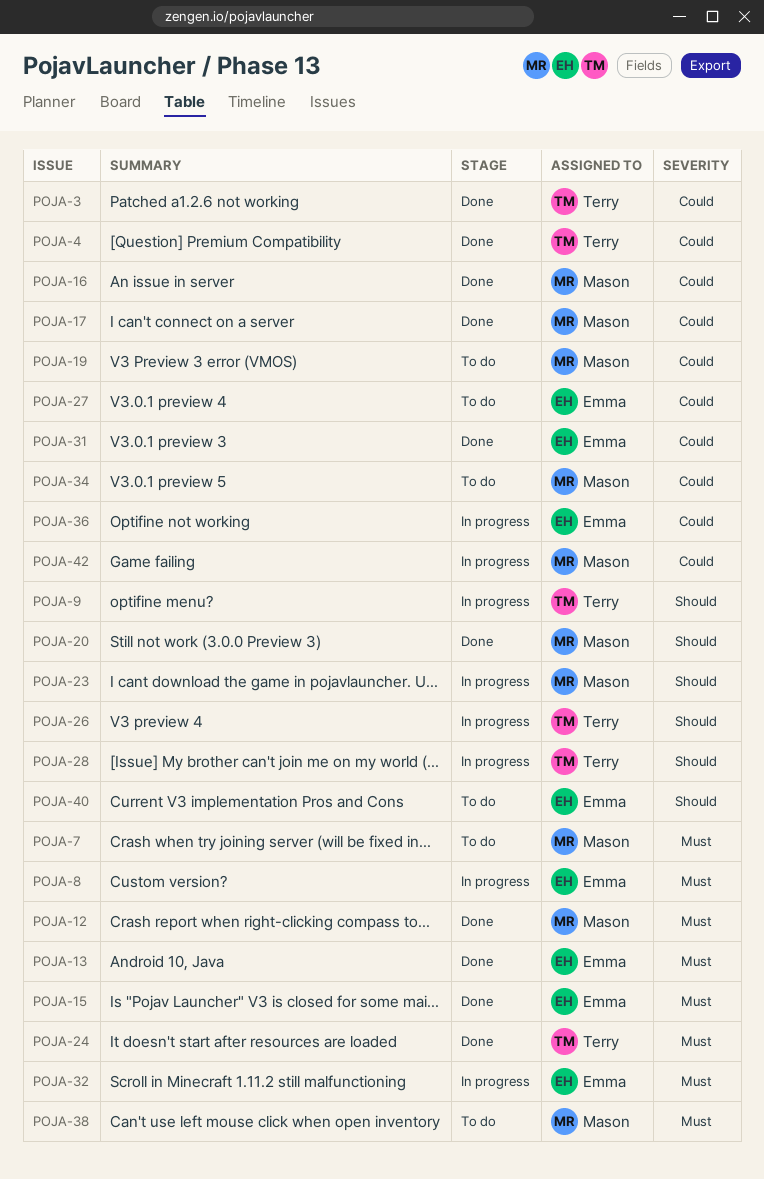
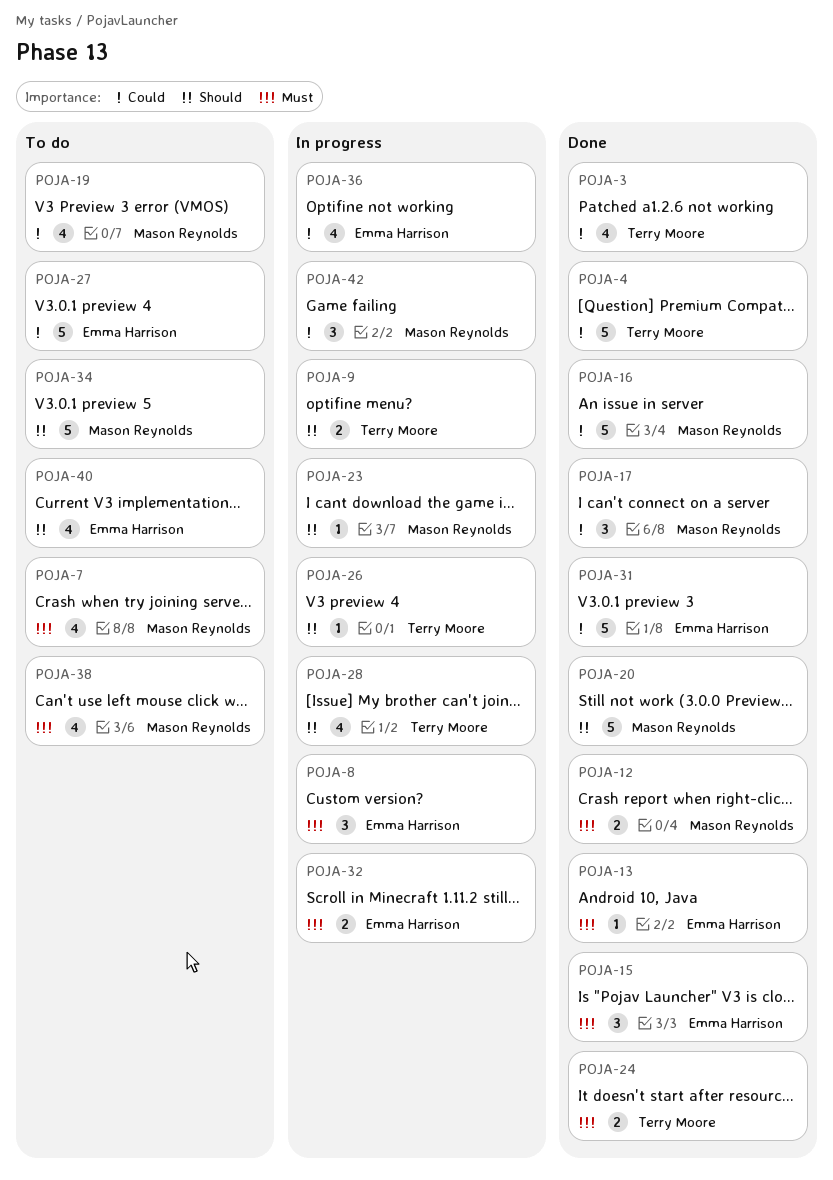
POJA-34, priority: Could -> Should

